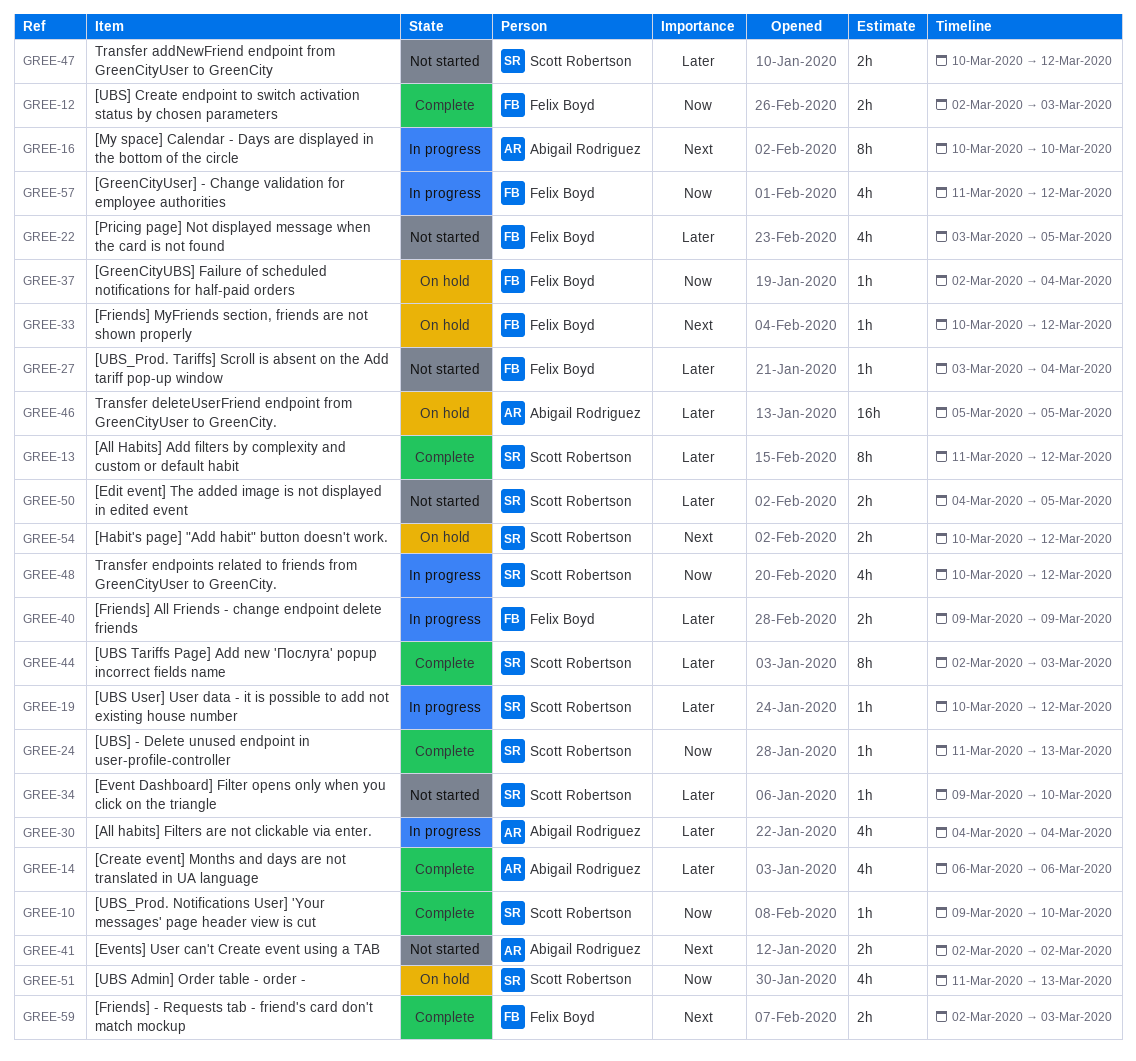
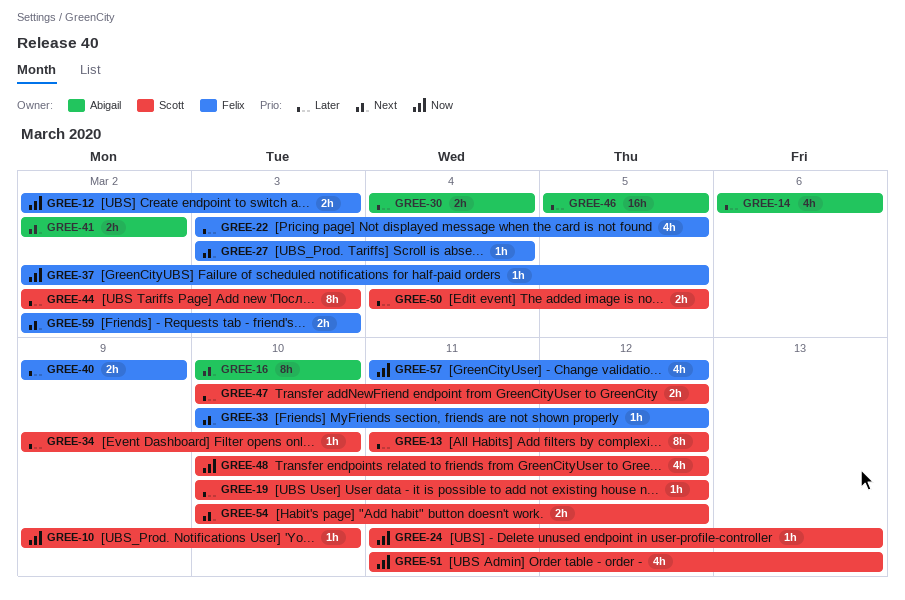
GREE-27, priority: Later -> Next
GREE-30, estimate: 4h -> 2h
GREE-37, due: Mar 4 -> Mar 5

